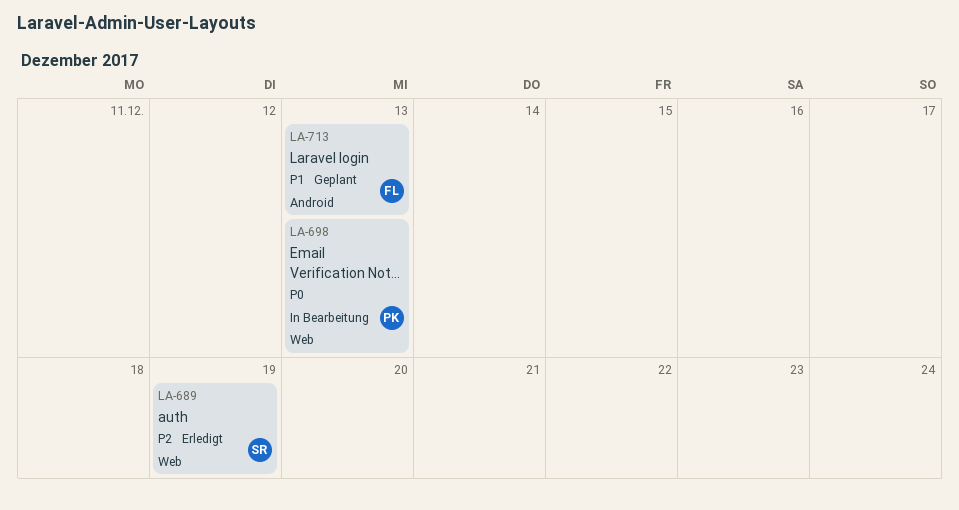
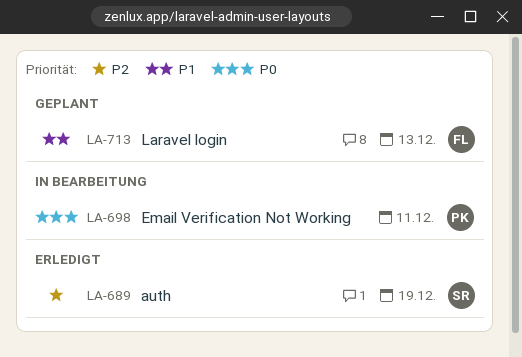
LA-698, due: Dec 13 -> Dec 11

